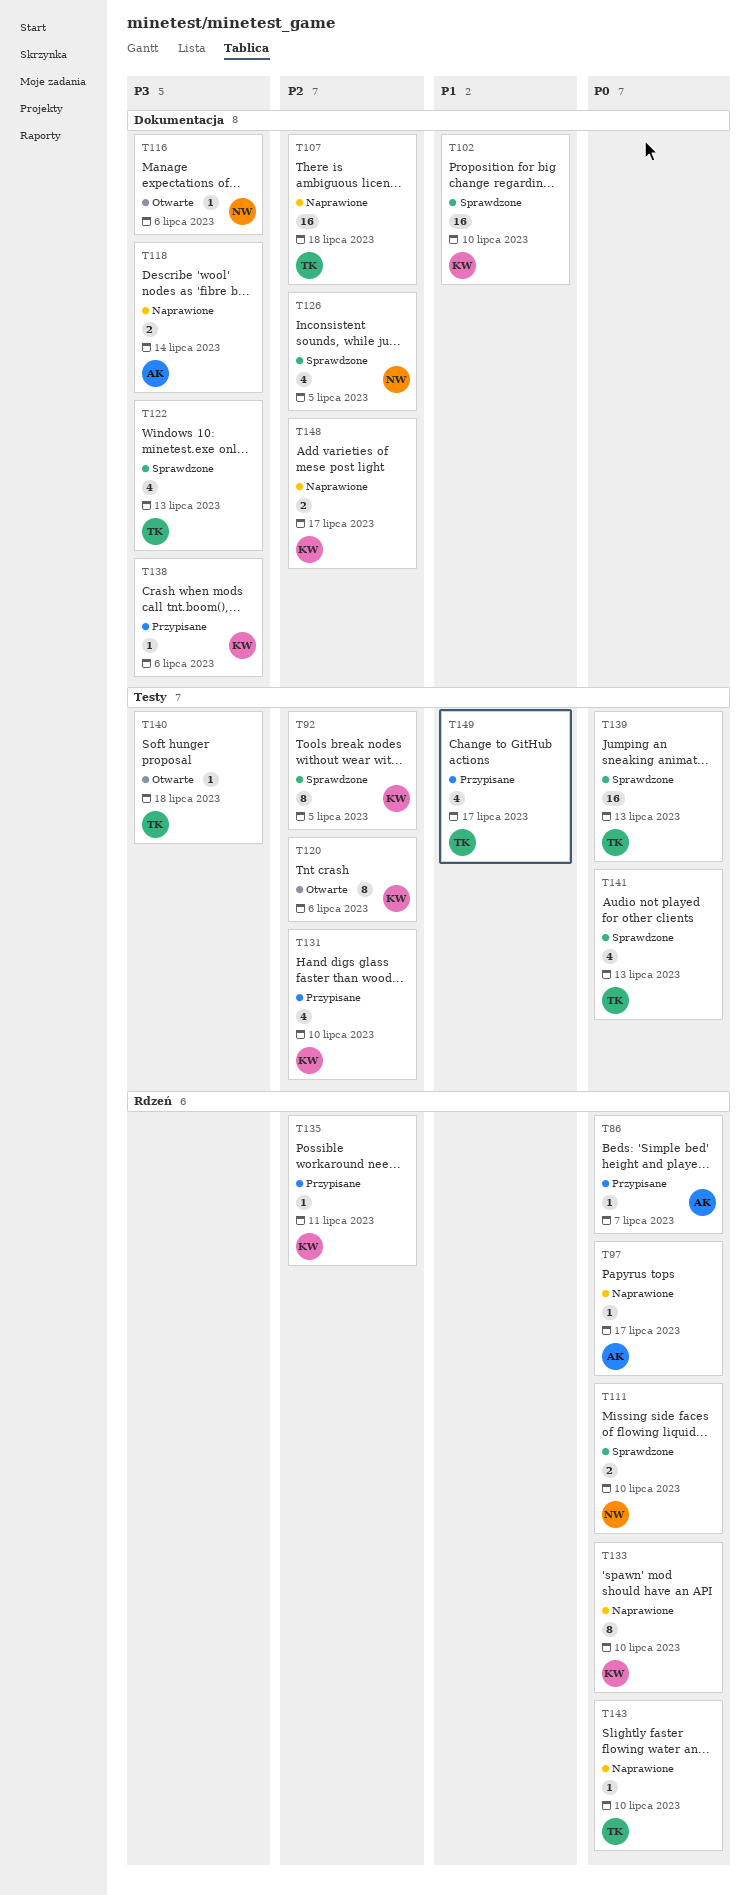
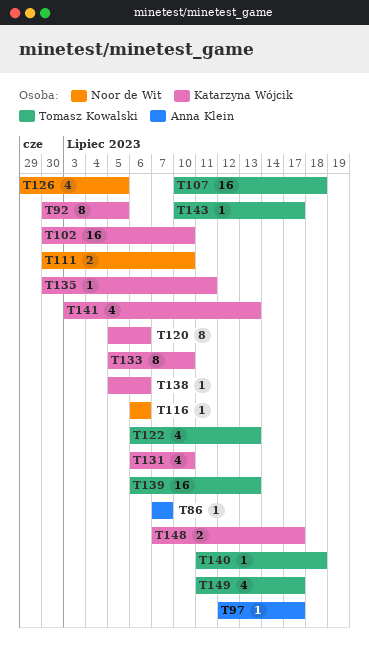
T118: present -> none
T141, owner: Tomasz Kowalski -> Katarzyna Wójcik
T143, due: Jul 10 -> Jul 17

